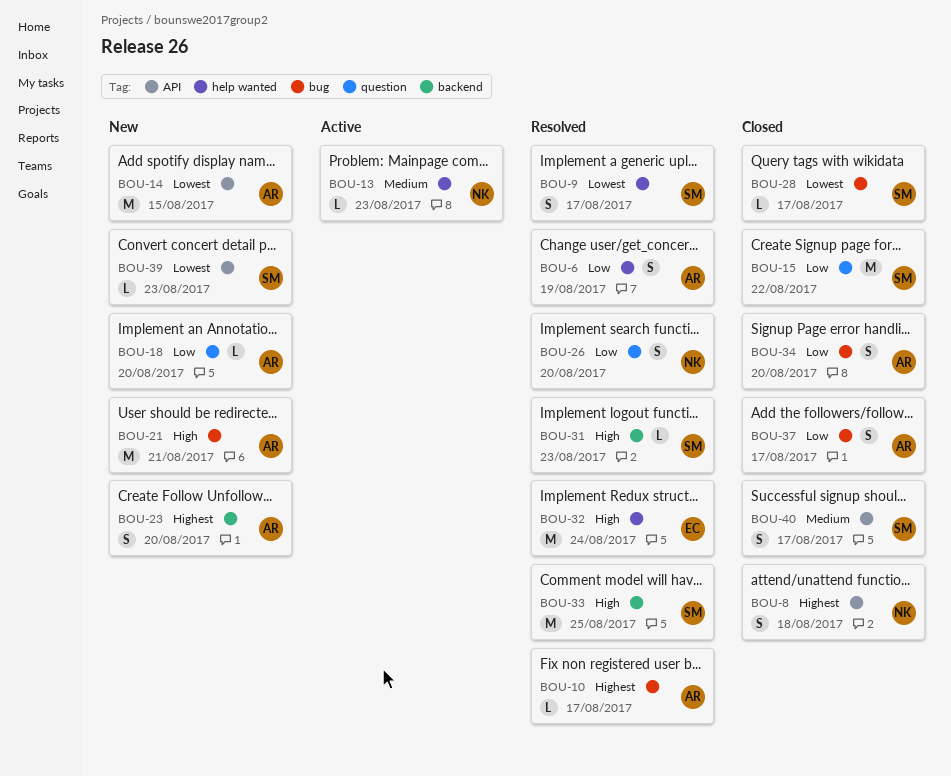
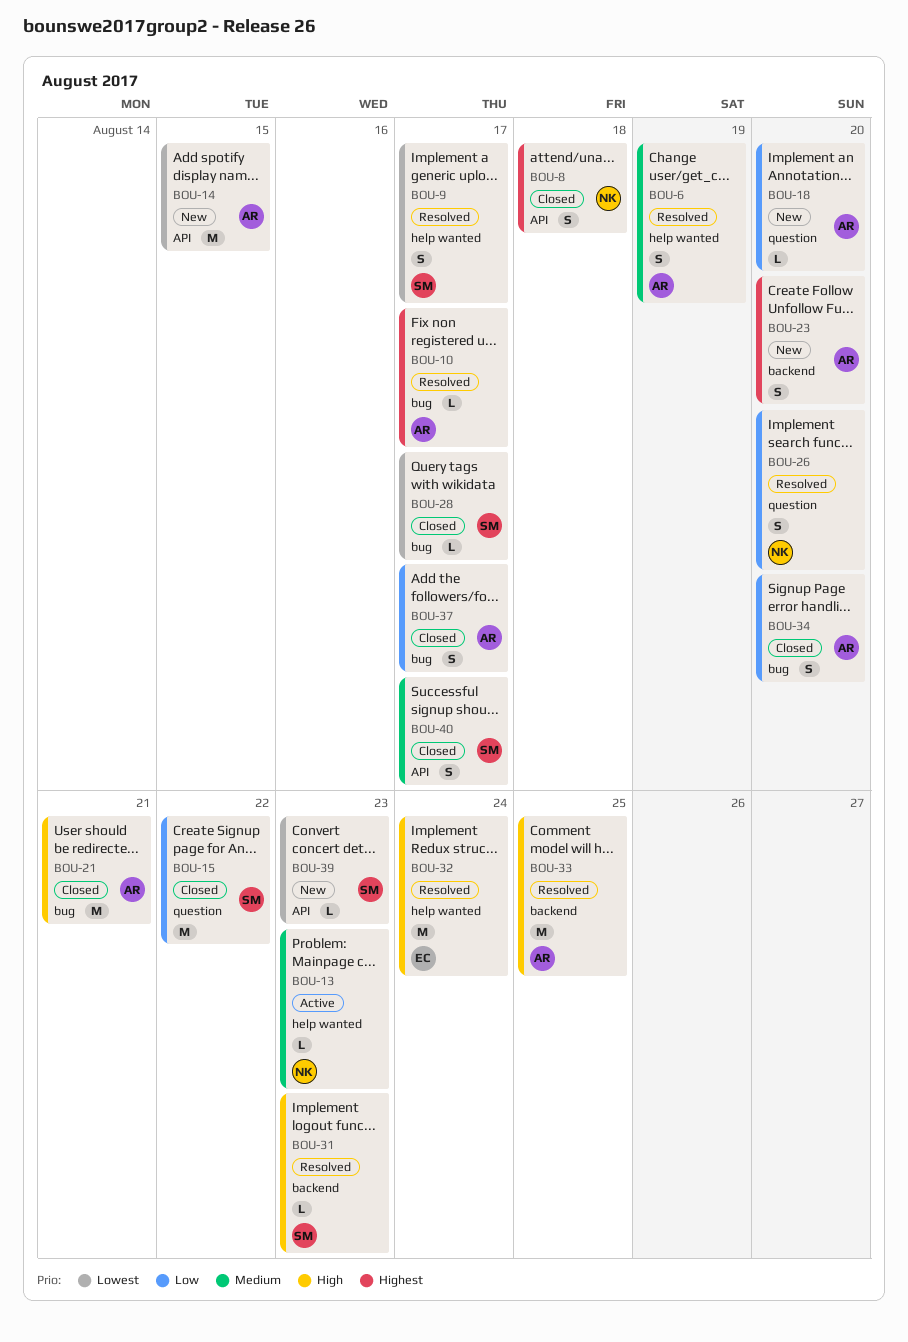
BOU-6, priority: Low -> Medium
BOU-21, status: New -> Closed
BOU-33, owner: SM -> AR

